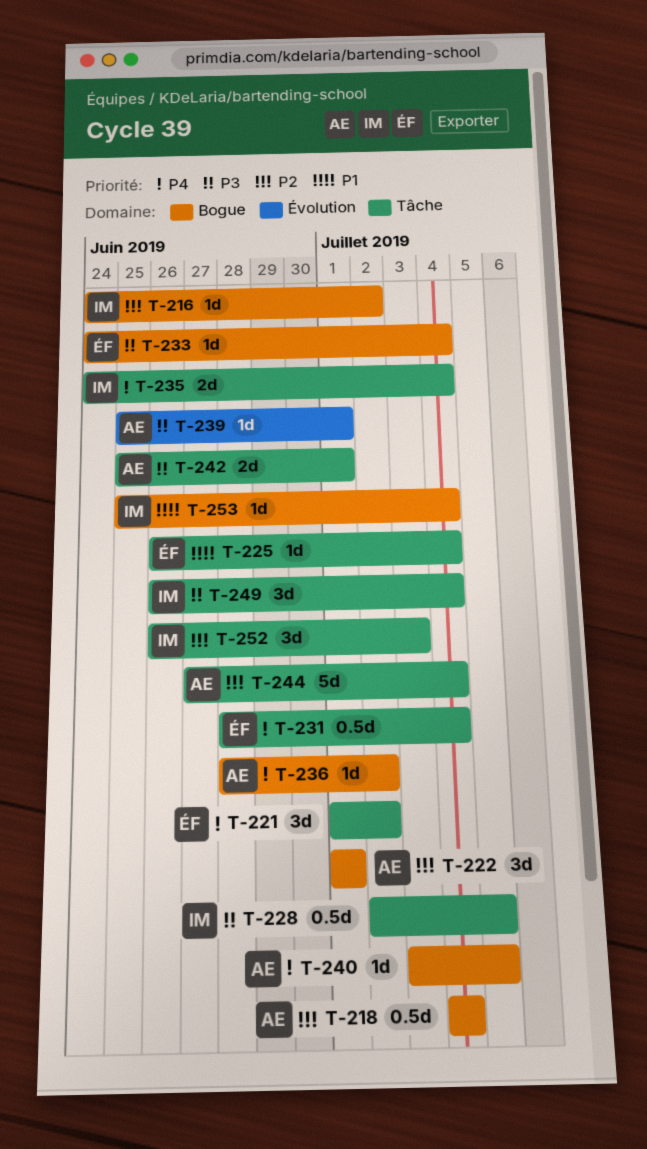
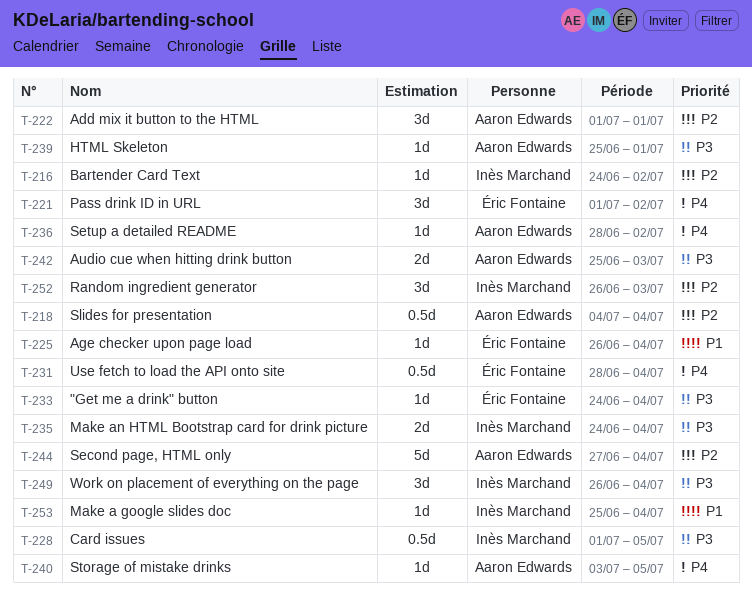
T-228, start: Jul 2 -> Jul 1
T-235, priority: P4 -> P3
T-242, due: Jul 1 -> Jul 3

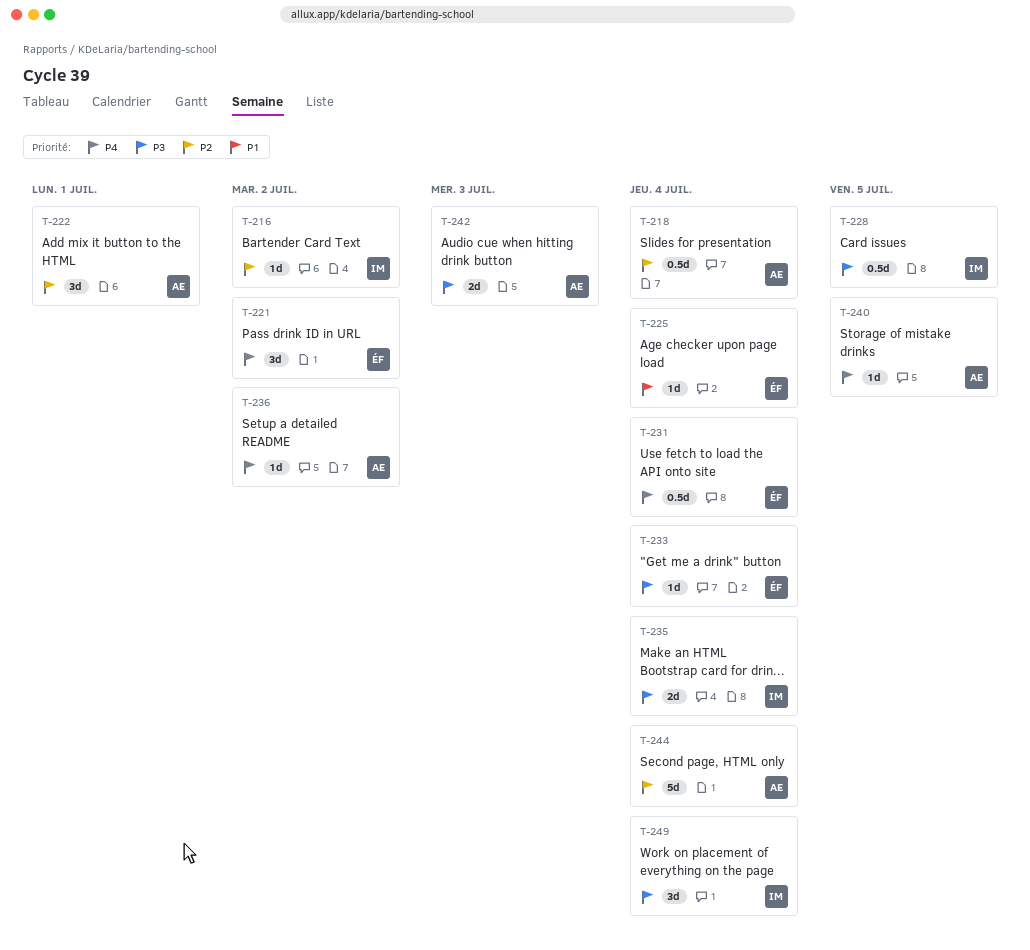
T-239: present -> none
T-252: present -> none
T-253: present -> none

